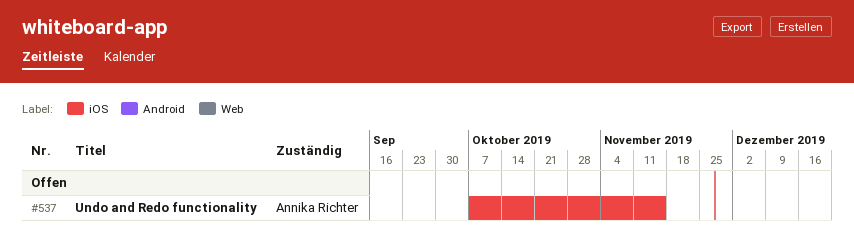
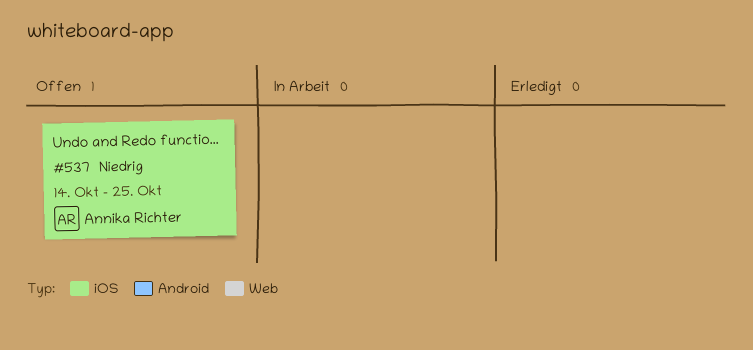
#537, start: Oct 7 -> Oct 14
#537, due: Nov 15 -> Oct 25

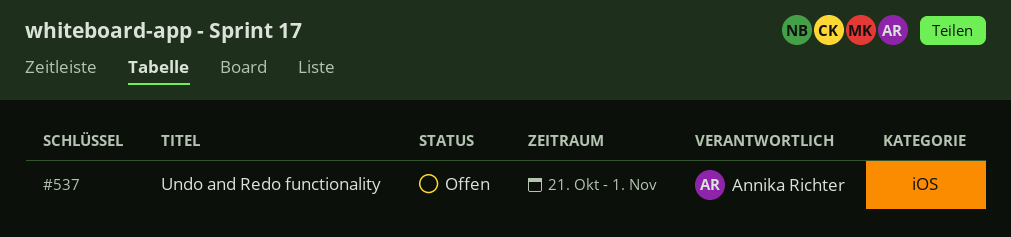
#537, start: Oct 14 -> Oct 21
#537, due: Oct 25 -> Nov 1

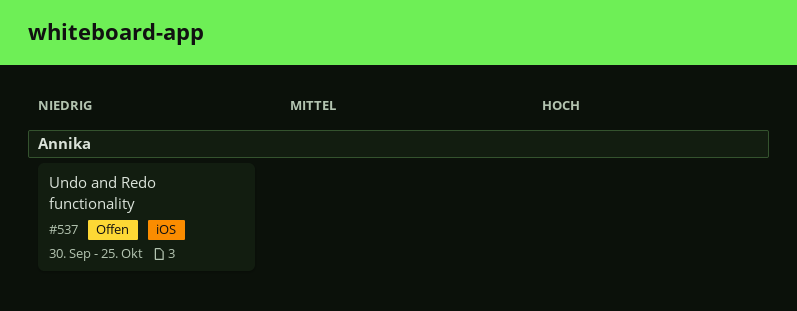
#537, start: Oct 21 -> Sep 30
#537, due: Nov 1 -> Oct 25

